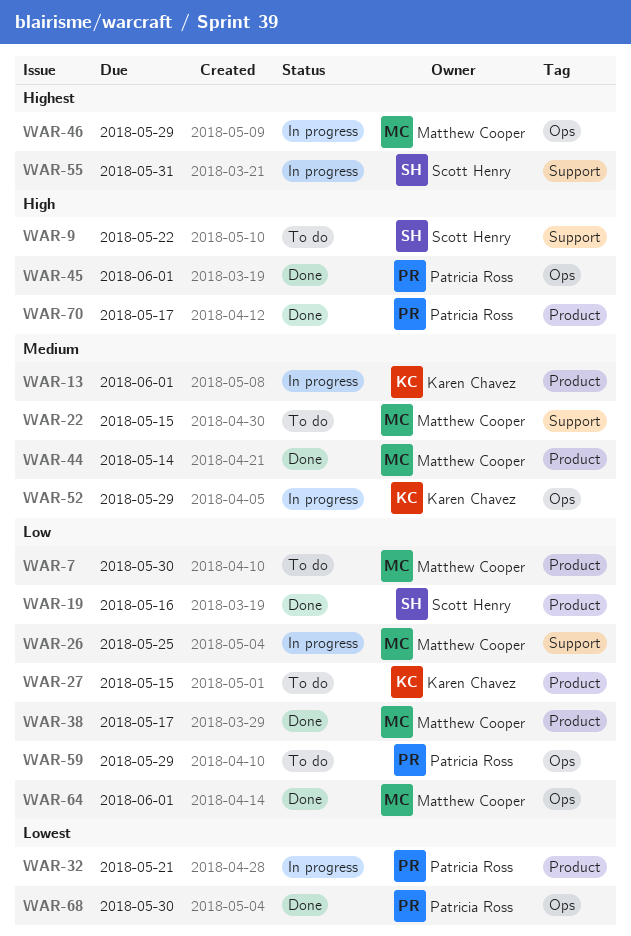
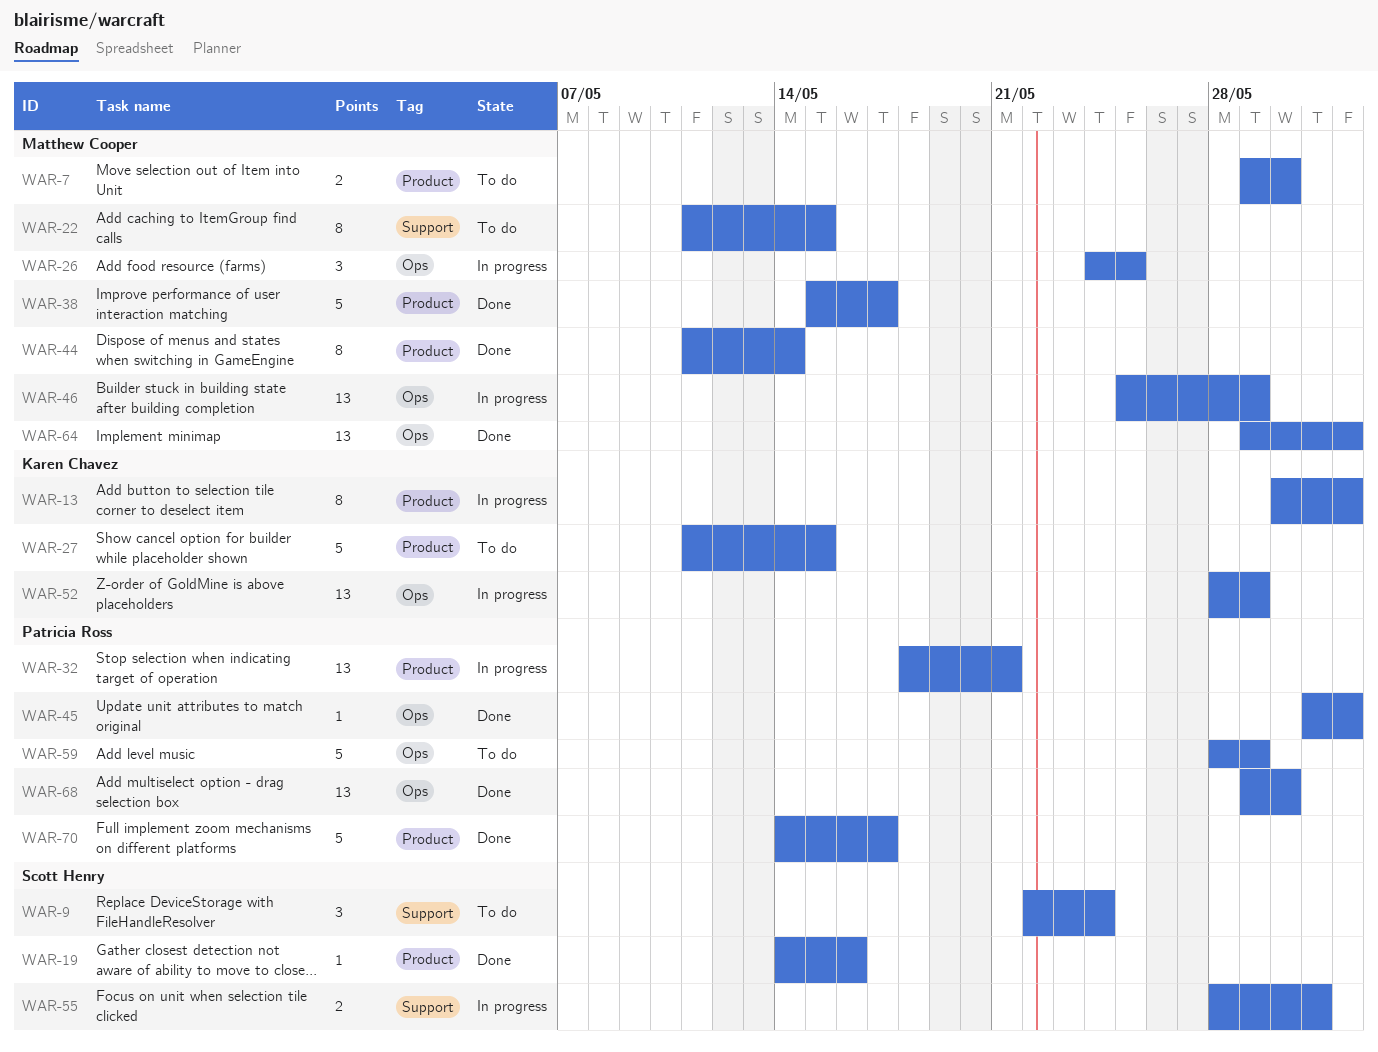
WAR-9, due: May 22 -> May 24
WAR-26, label: Support -> Ops

